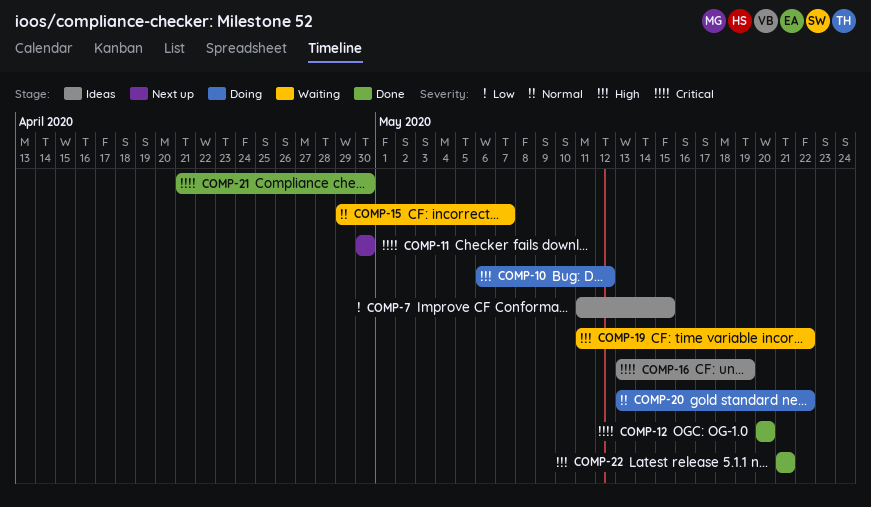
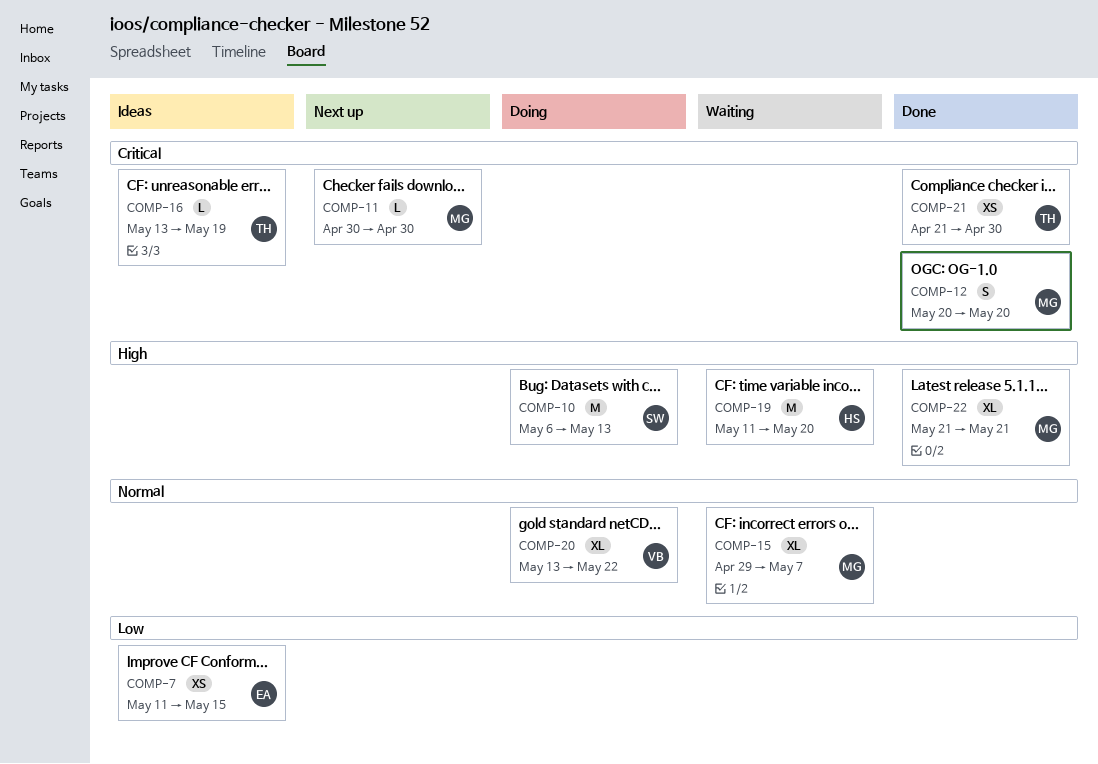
COMP-10, due: May 12 -> May 13
COMP-19, due: May 22 -> May 20

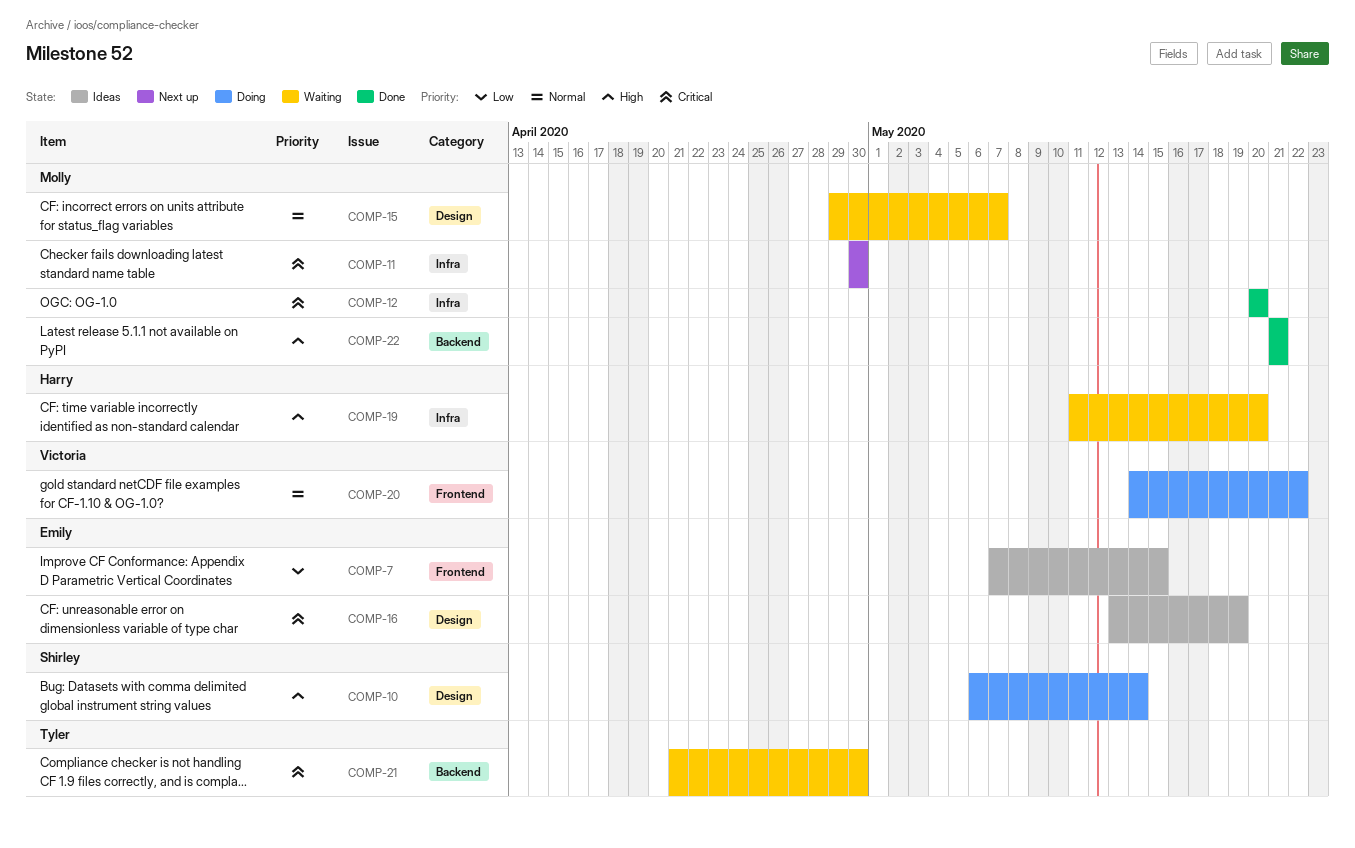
COMP-7, start: May 11 -> May 7
COMP-10, due: May 13 -> May 14
COMP-16, owner: Tyler -> Emily
COMP-20, start: May 13 -> May 14
COMP-21, status: Done -> Waiting

